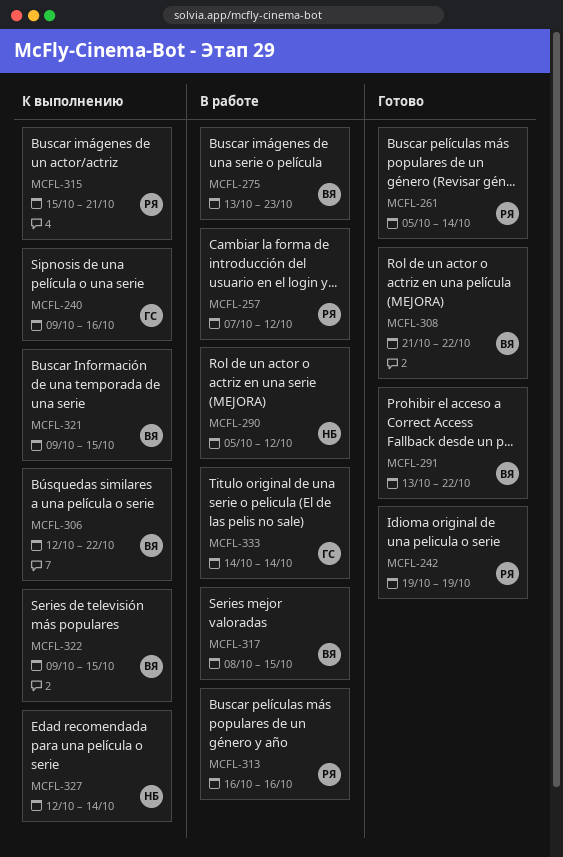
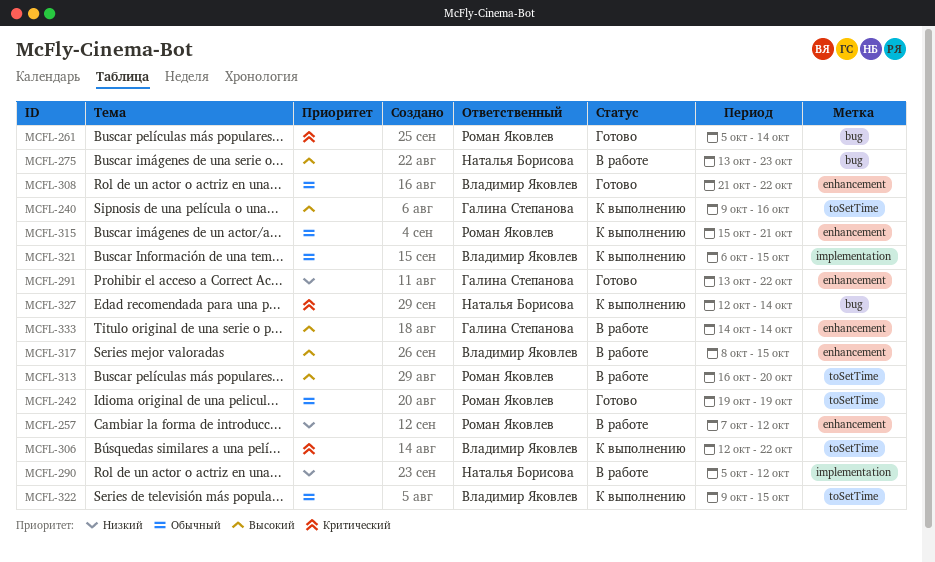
MCFL-275, owner: Владимир Яковлев -> Наталья Борисова
MCFL-291, owner: Владимир Яковлев -> Галина Степанова
MCFL-313, due: Oct 16 -> Oct 20
MCFL-321, start: Oct 9 -> Oct 6

